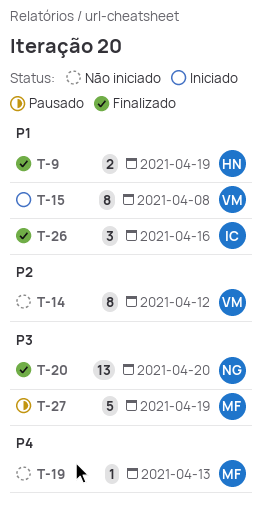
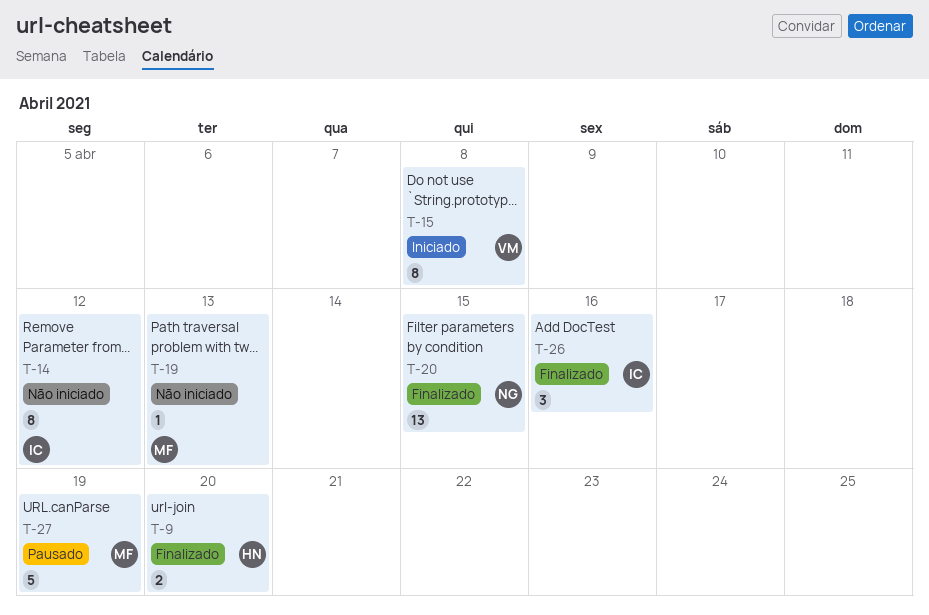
T-9, due: Apr 19 -> Apr 20
T-14, owner: VM -> IC
T-20, due: Apr 20 -> Apr 15

